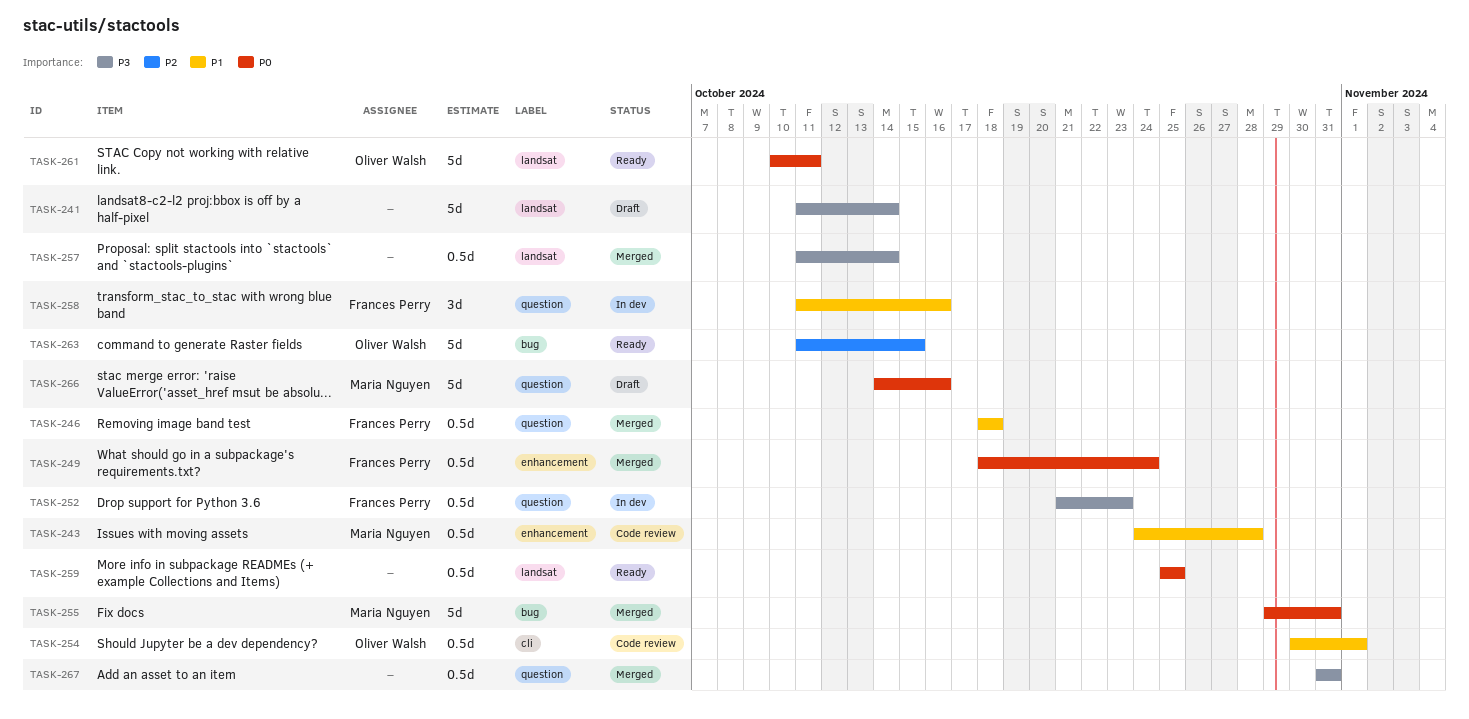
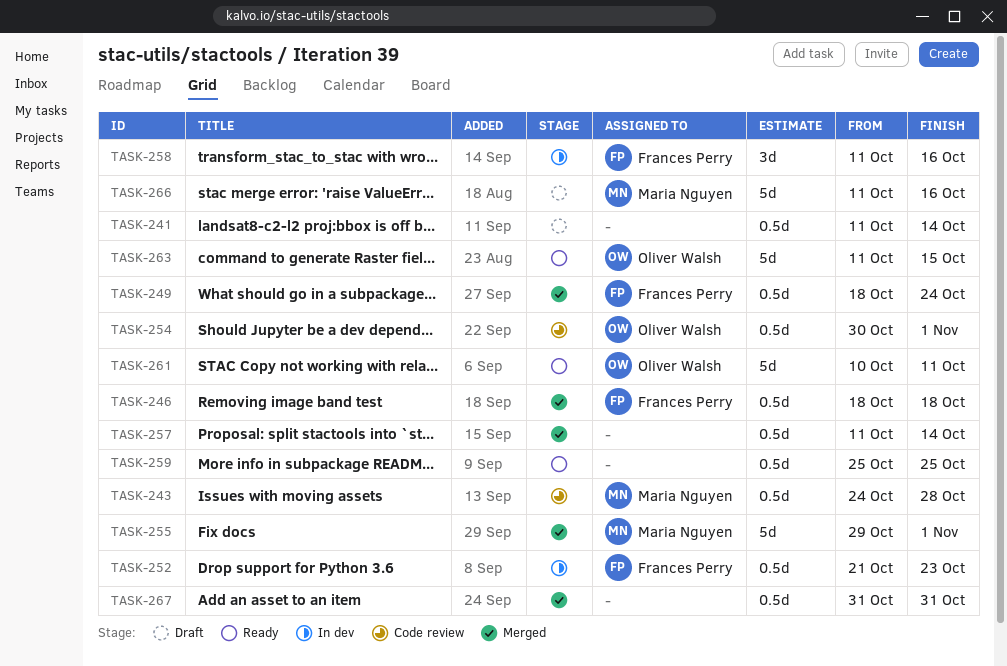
TASK-241, estimate: 5d -> 0.5d
TASK-255, due: Oct 31 -> Nov 1
TASK-266, start: Oct 14 -> Oct 11

